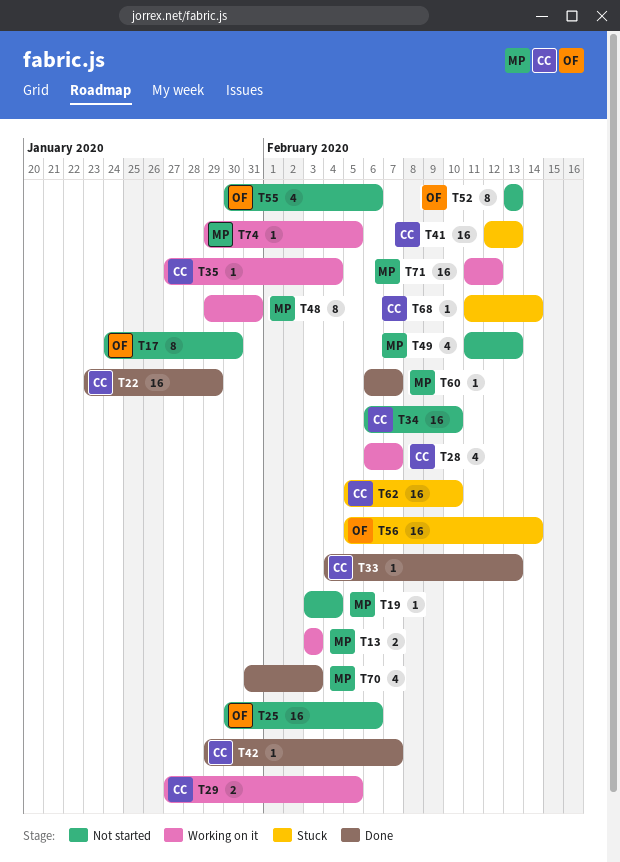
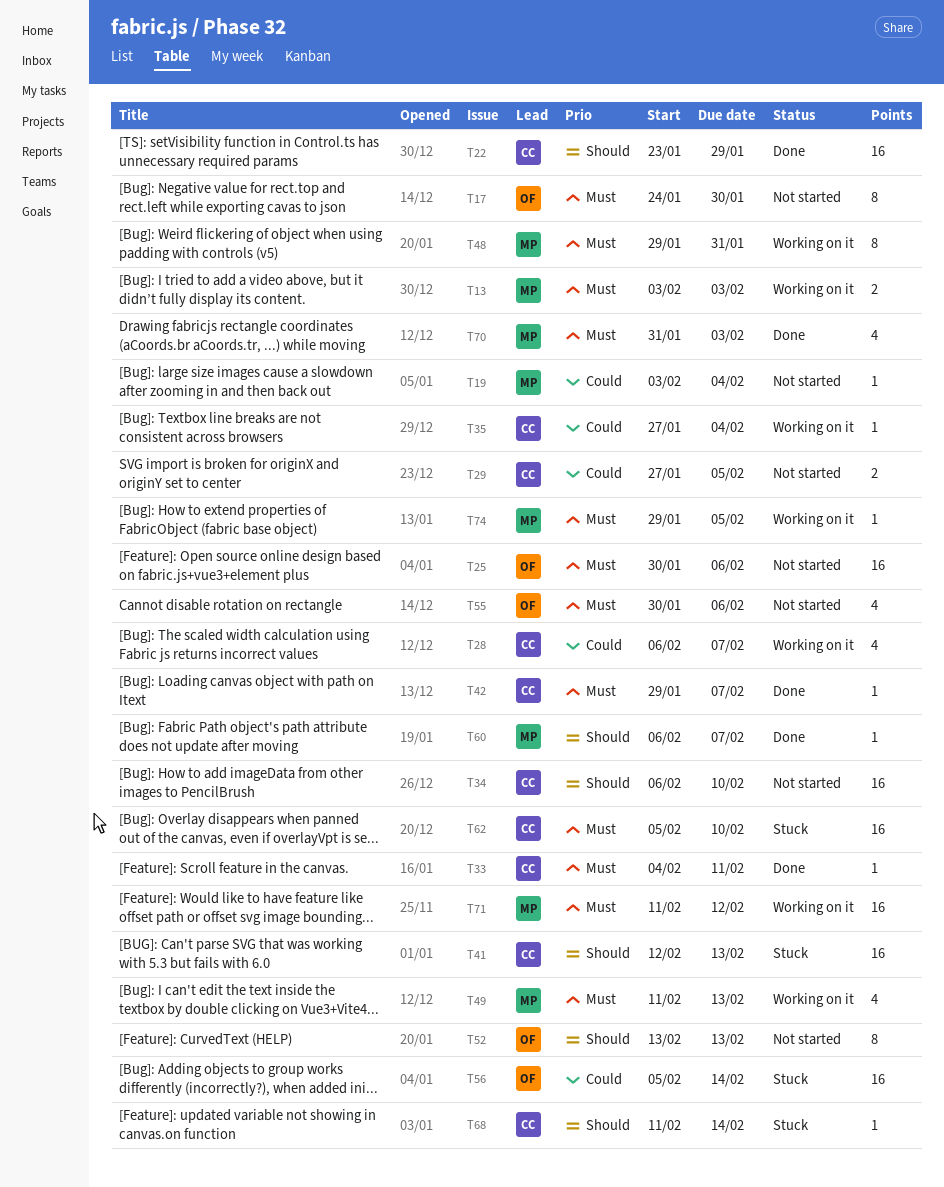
T29, status: Working on it -> Not started
T33, due: Feb 13 -> Feb 11
T49, status: Not started -> Working on it

